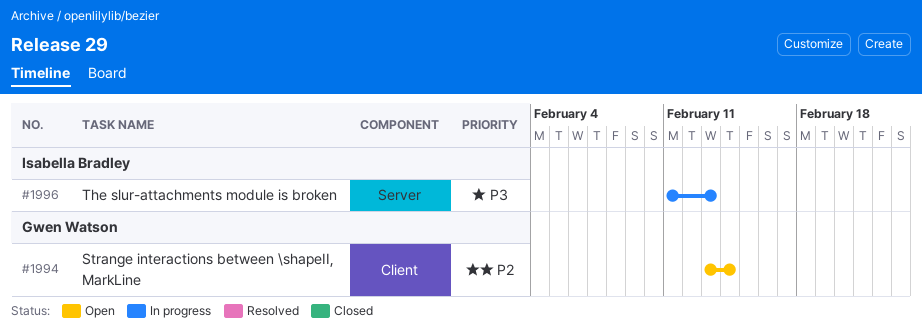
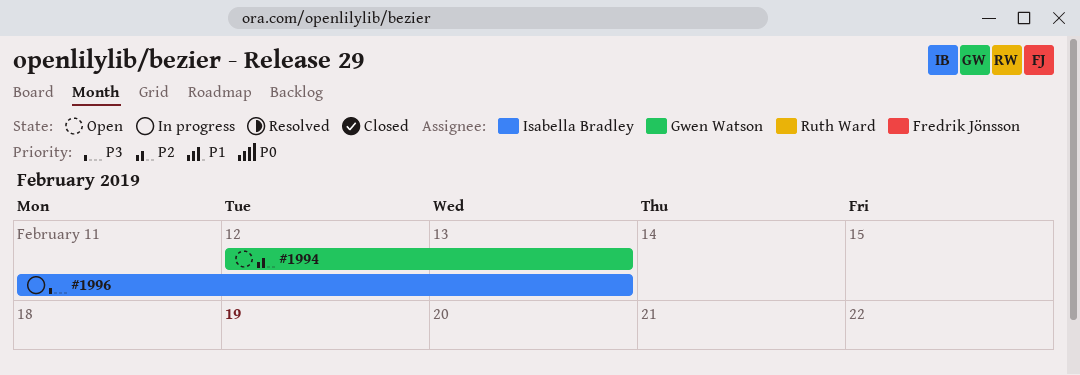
#1994, start: Feb 13 -> Feb 12
#1994, due: Feb 14 -> Feb 13

